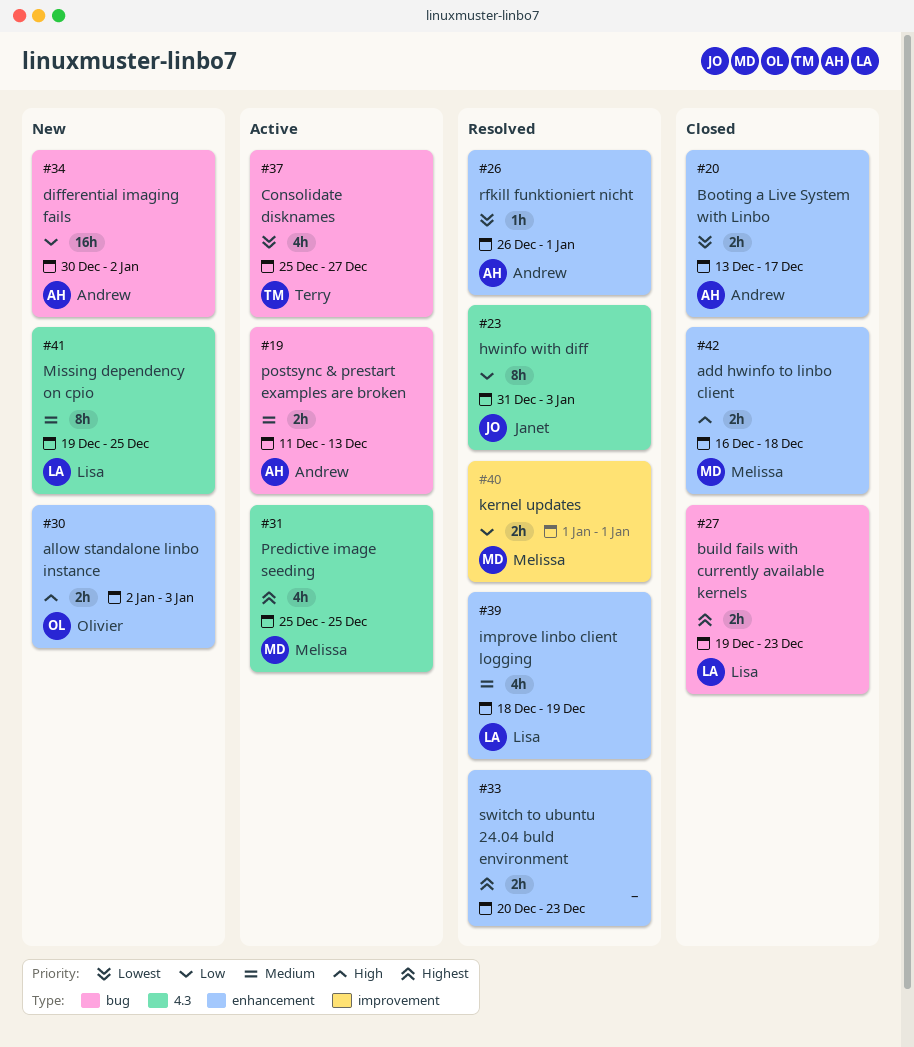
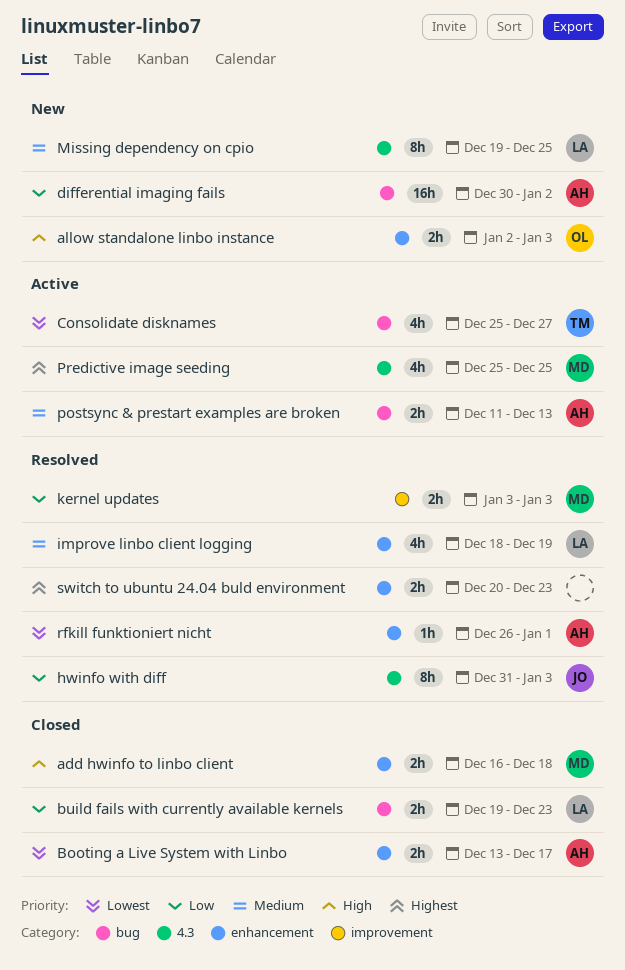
build fails with currently available kernels, priority: Highest -> Low
kernel updates, start: Jan 1 -> Jan 3
kernel updates, due: Jan 1 -> Jan 3

